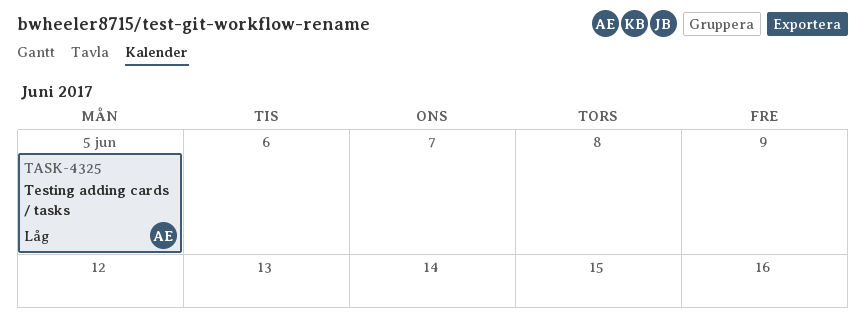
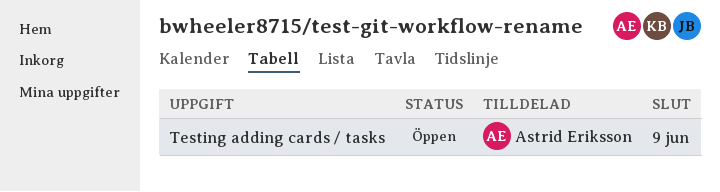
Testing adding cards / tasks, due: Jun 5 -> Jun 9

